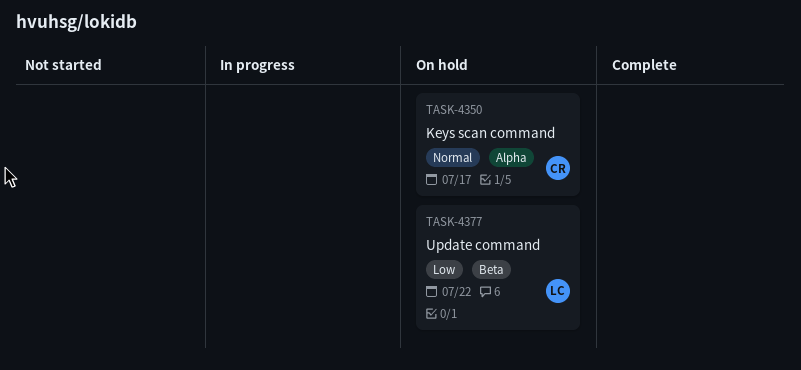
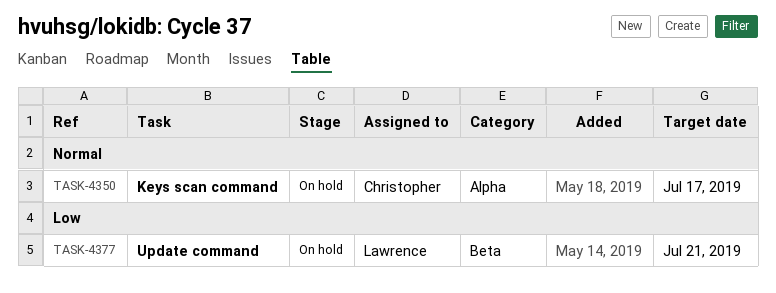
TASK-4377, due: Jul 22 -> Jul 21

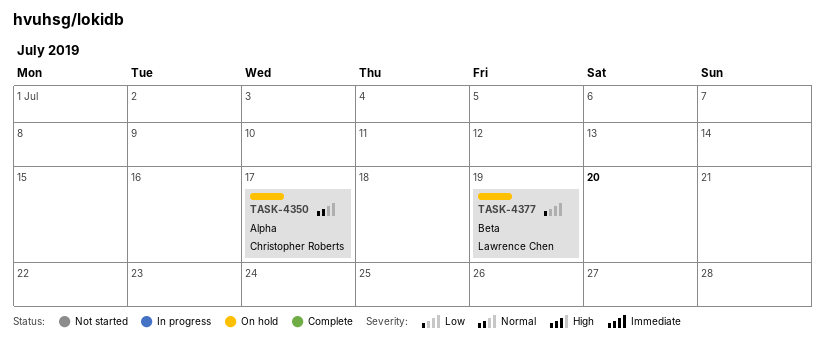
TASK-4377, due: Jul 21 -> Jul 19

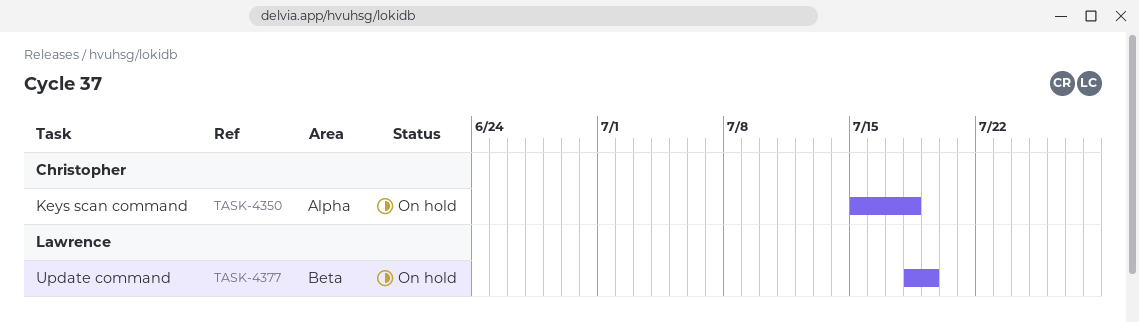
TASK-4350, due: Jul 17 -> Jul 18

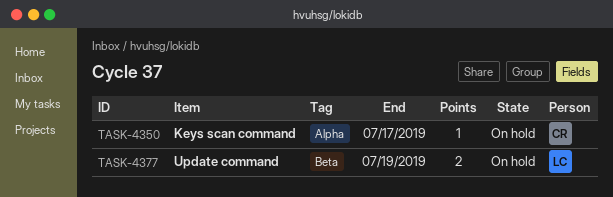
TASK-4350, due: Jul 18 -> Jul 17

